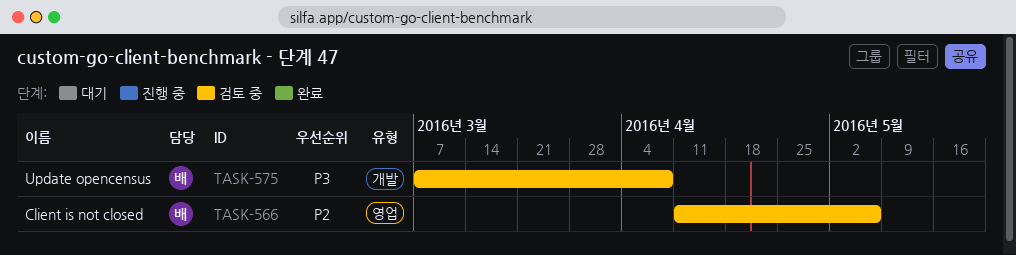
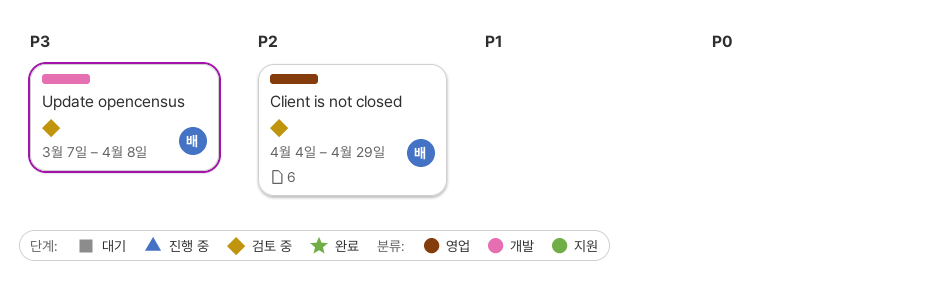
Client is not closed, start: Apr 11 -> Apr 4
Client is not closed, due: May 6 -> Apr 29

